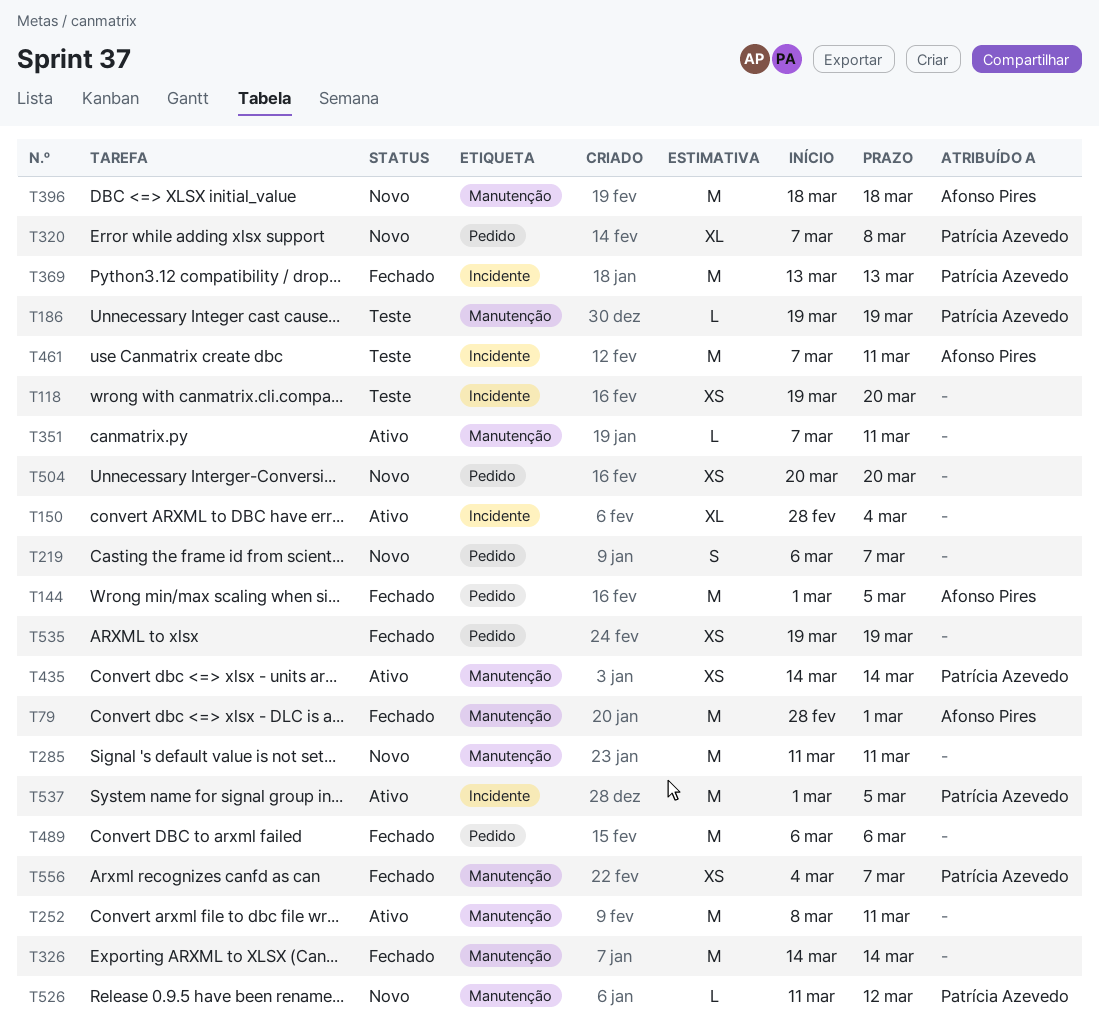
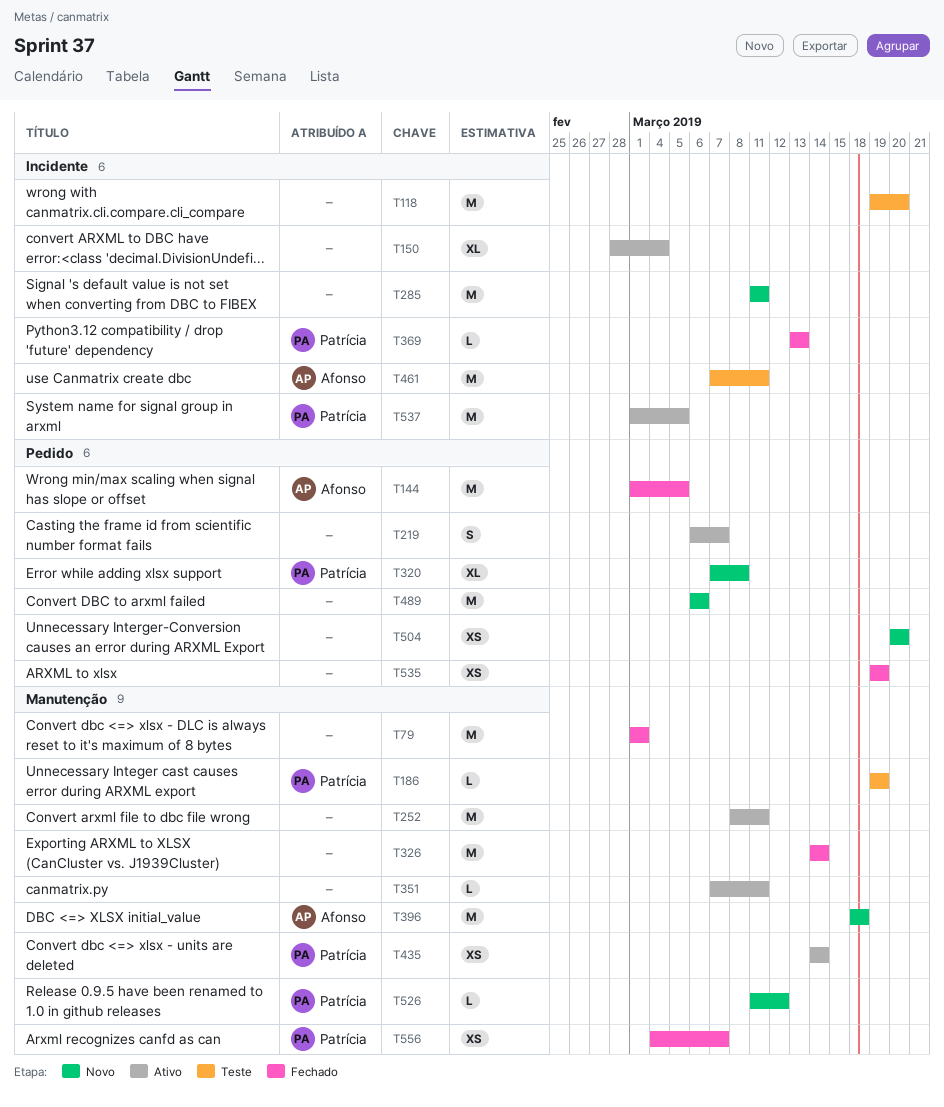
T79, owner: Afonso Pires -> none
T79, start: Feb 28 -> Mar 1
T118, estimate: XS -> M
T219, status: Novo -> Ativo
T285, label: Manutenção -> Incidente
T369, estimate: M -> L
T489, status: Fechado -> Novo

